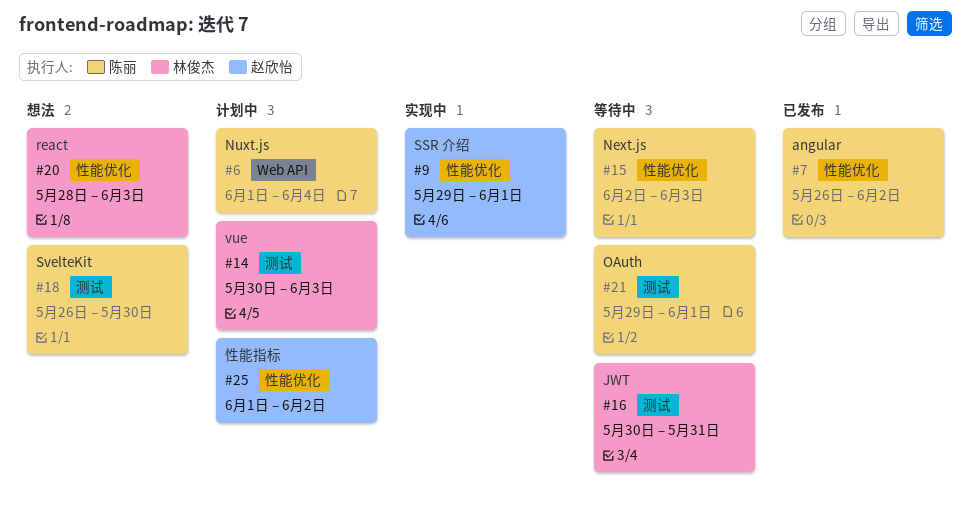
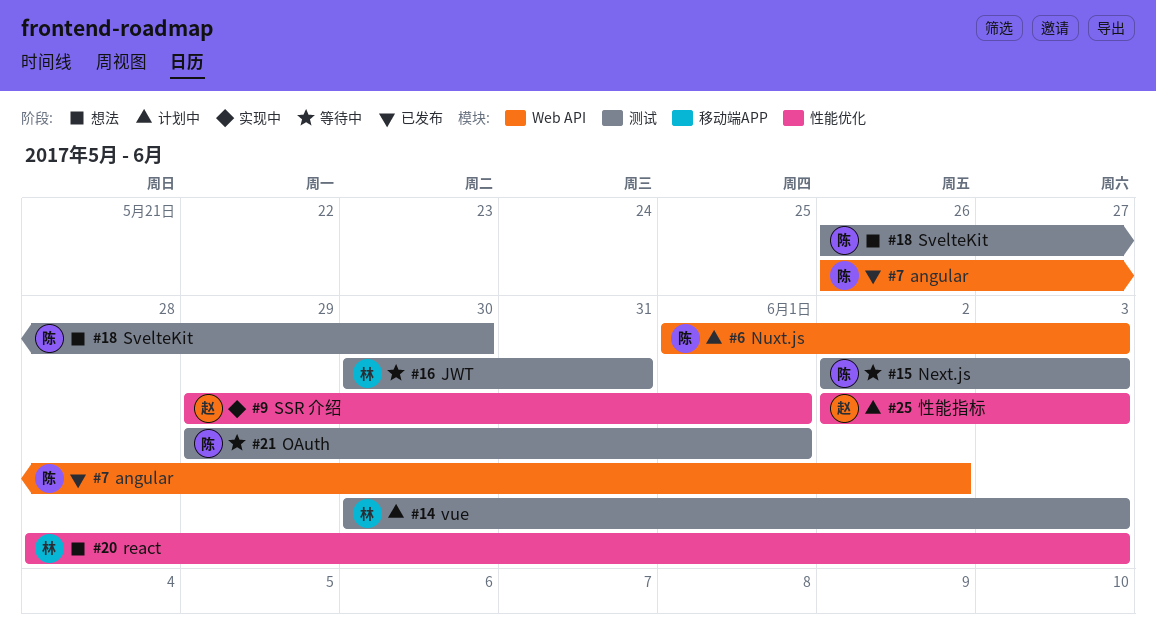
#6, due: Jun 4 -> Jun 3
#7, label: 性能优化 -> Web API
#15, label: 性能优化 -> 测试
#25, start: Jun 1 -> Jun 2
#25, due: Jun 2 -> Jun 3

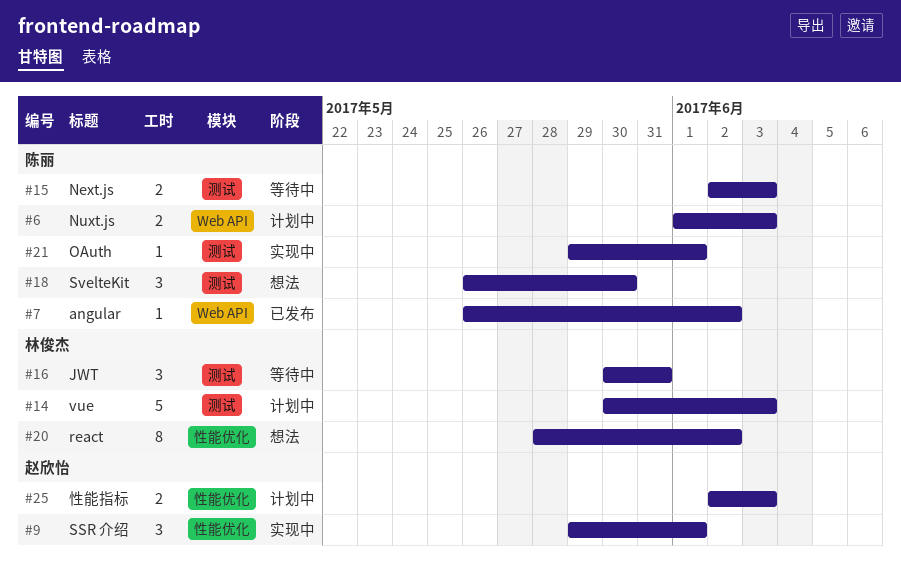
#20, due: Jun 3 -> Jun 2
#21, status: 等待中 -> 实现中

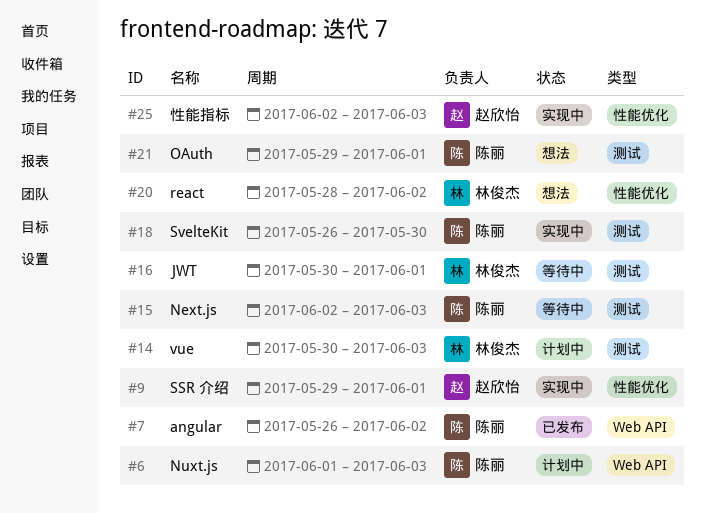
#16, due: May 31 -> Jun 1
#18, status: 想法 -> 实现中
#21, status: 实现中 -> 想法
#25, status: 计划中 -> 实现中

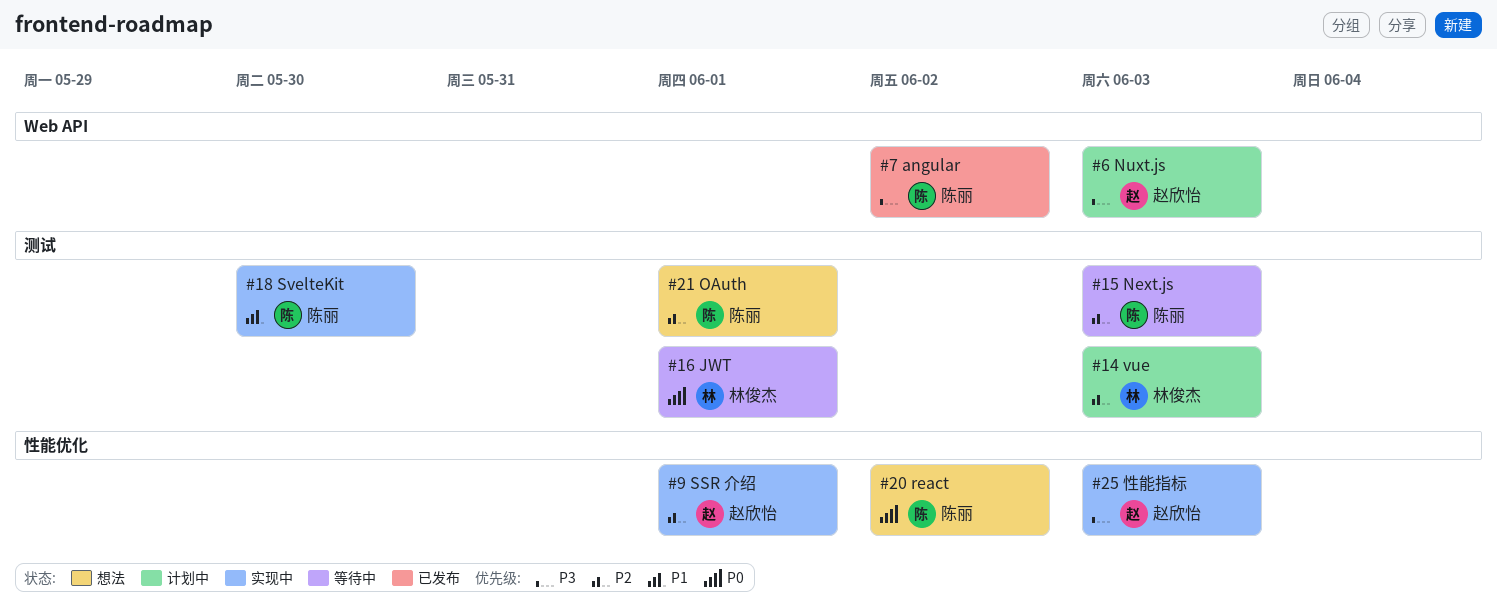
#6, owner: 陈丽 -> 赵欣怡
#20, owner: 林俊杰 -> 陈丽

